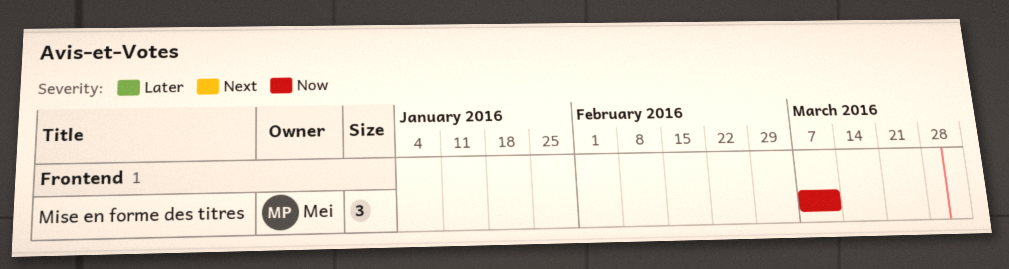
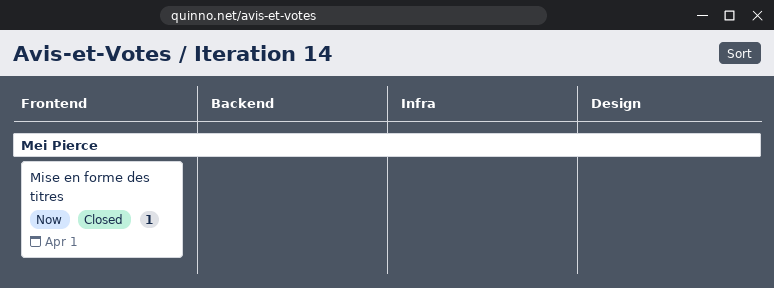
Mise en forme des titres, estimate: 3 -> 1
Mise en forme des titres, due: Mar 11 -> Apr 1

